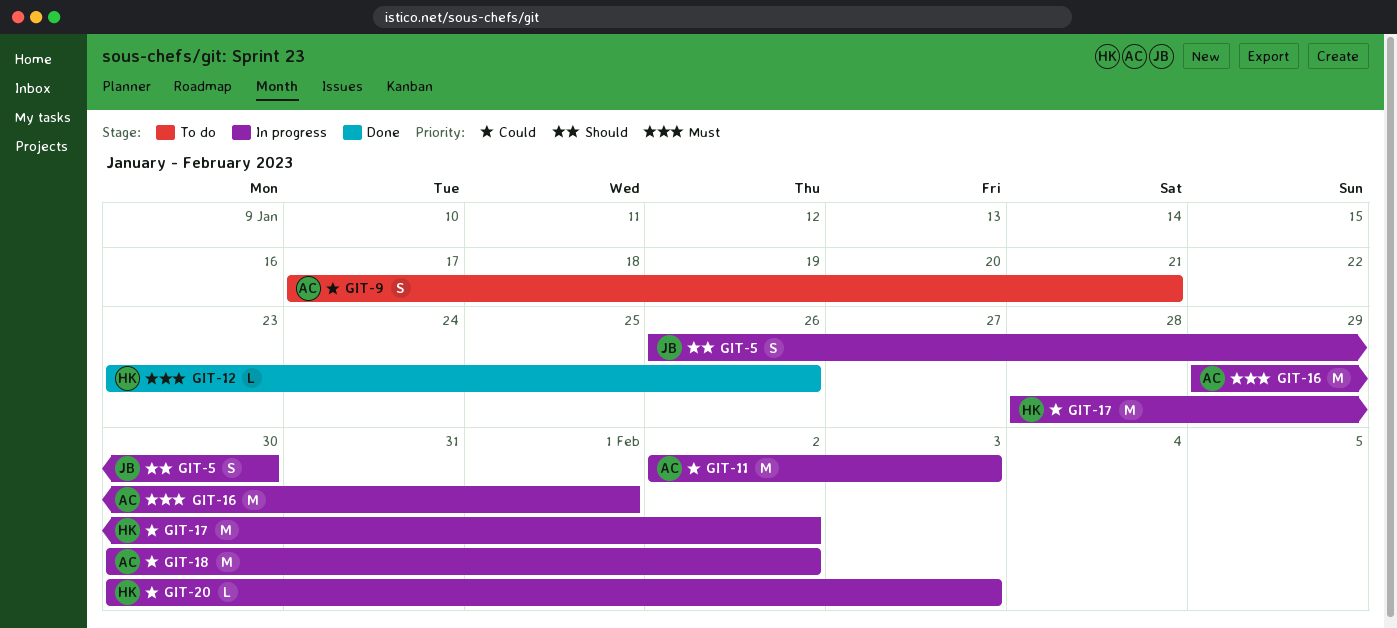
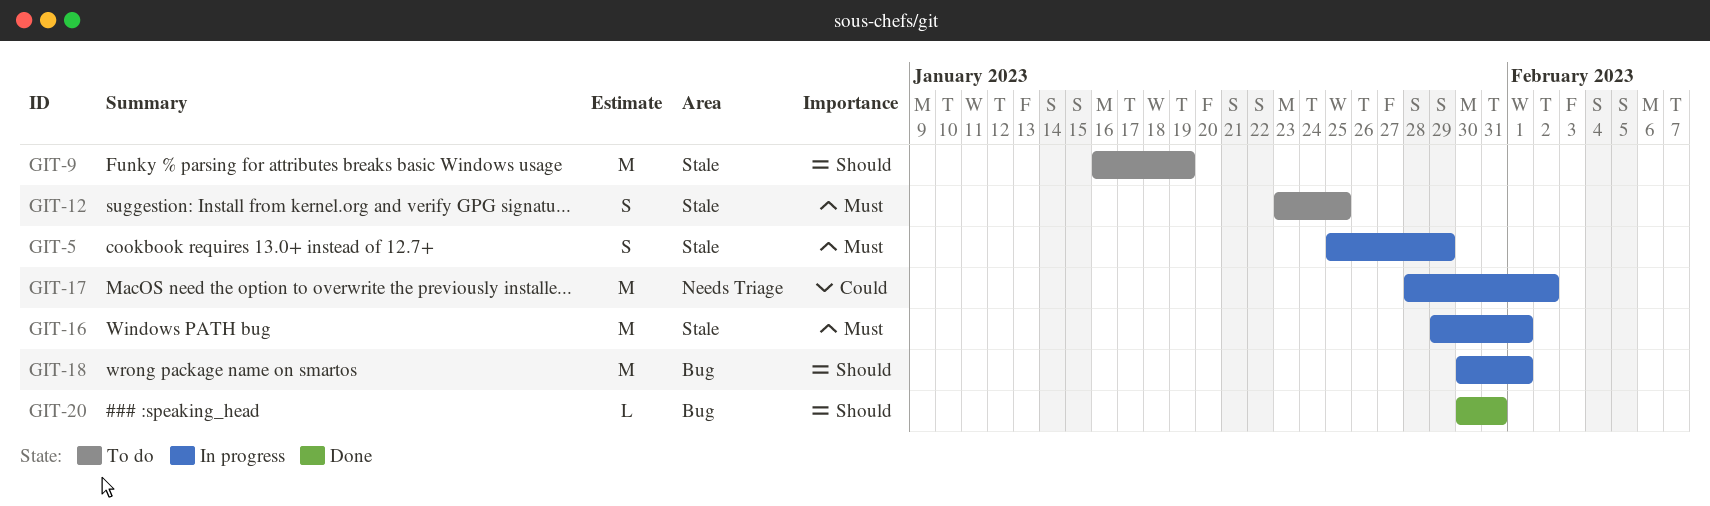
GIT-5, priority: Should -> Must
GIT-5, start: Jan 26 -> Jan 25
GIT-5, due: Jan 30 -> Jan 29
GIT-9, priority: Could -> Should
GIT-9, estimate: S -> M
GIT-9, start: Jan 17 -> Jan 16
GIT-9, due: Jan 21 -> Jan 19
GIT-11: present -> none
GIT-12, status: Done -> To do
GIT-12, estimate: L -> S
GIT-12, due: Jan 26 -> Jan 25
GIT-18, priority: Could -> Should
GIT-18, due: Feb 2 -> Feb 1
GIT-20, status: In progress -> Done
GIT-20, priority: Could -> Should
GIT-20, due: Feb 3 -> Jan 31

